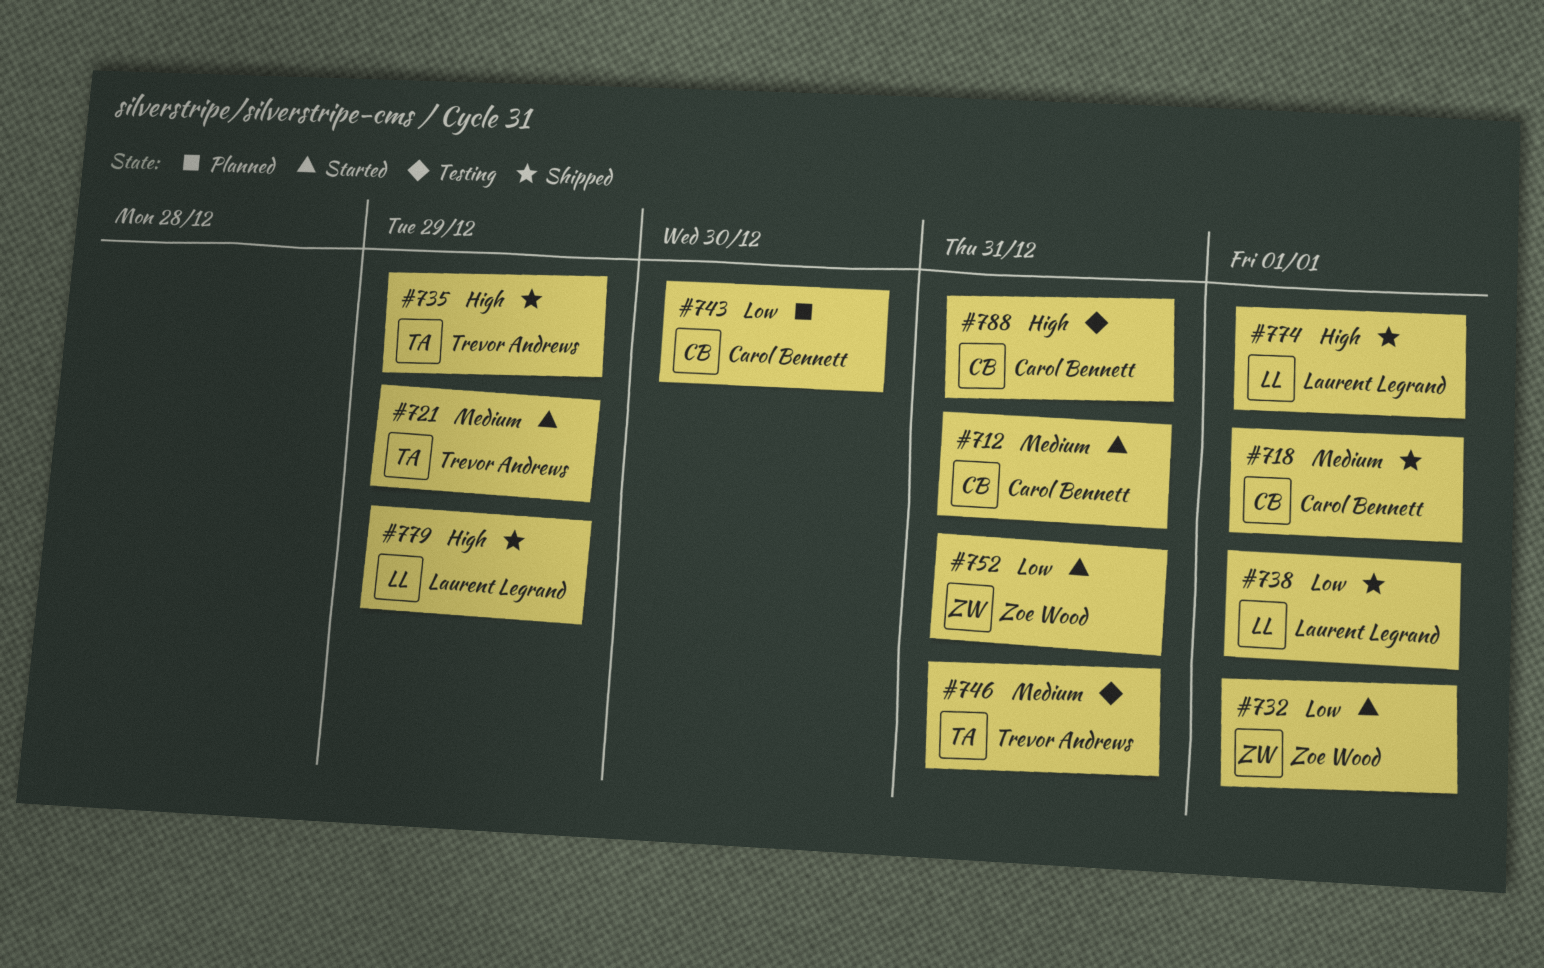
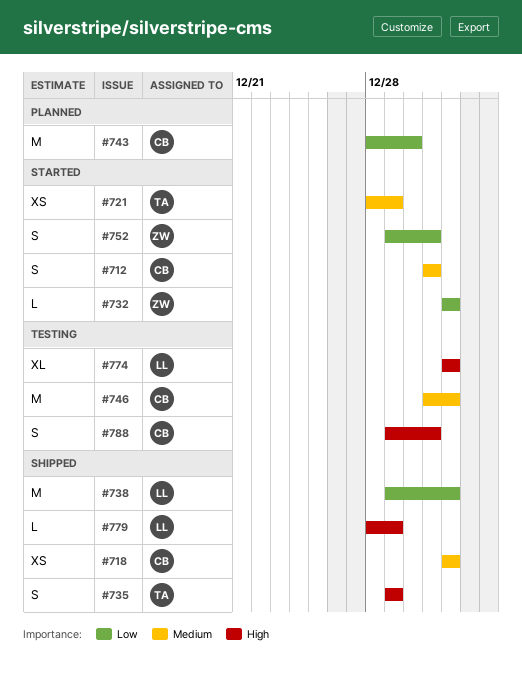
#746, owner: Trevor Andrews -> Carol Bennett
#746, due: Dec 31 -> Jan 1
#774, status: Shipped -> Testing

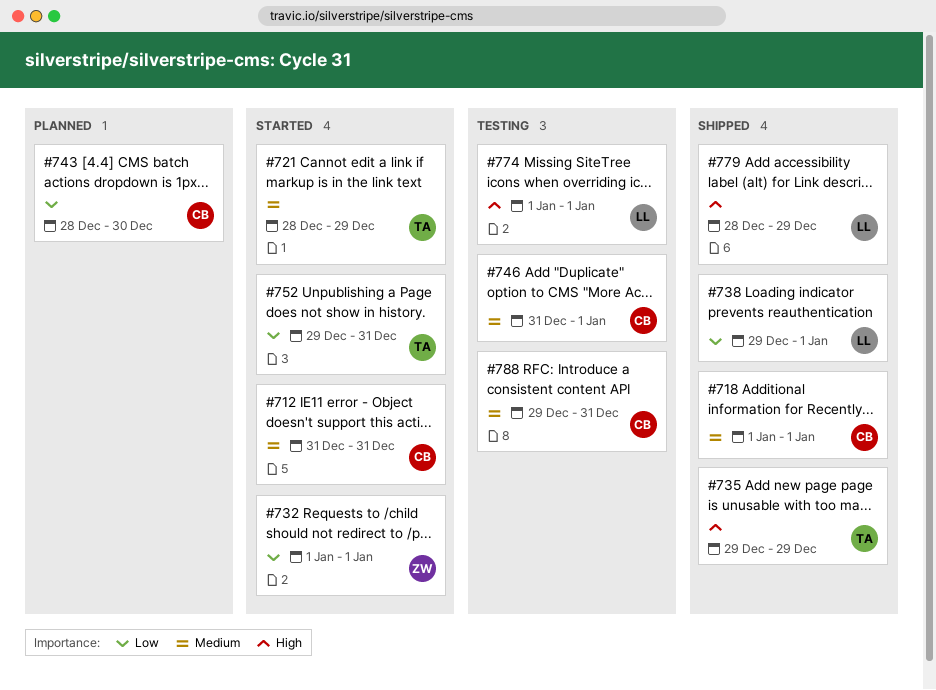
#752, owner: ZW -> TA
#788, priority: High -> Medium

